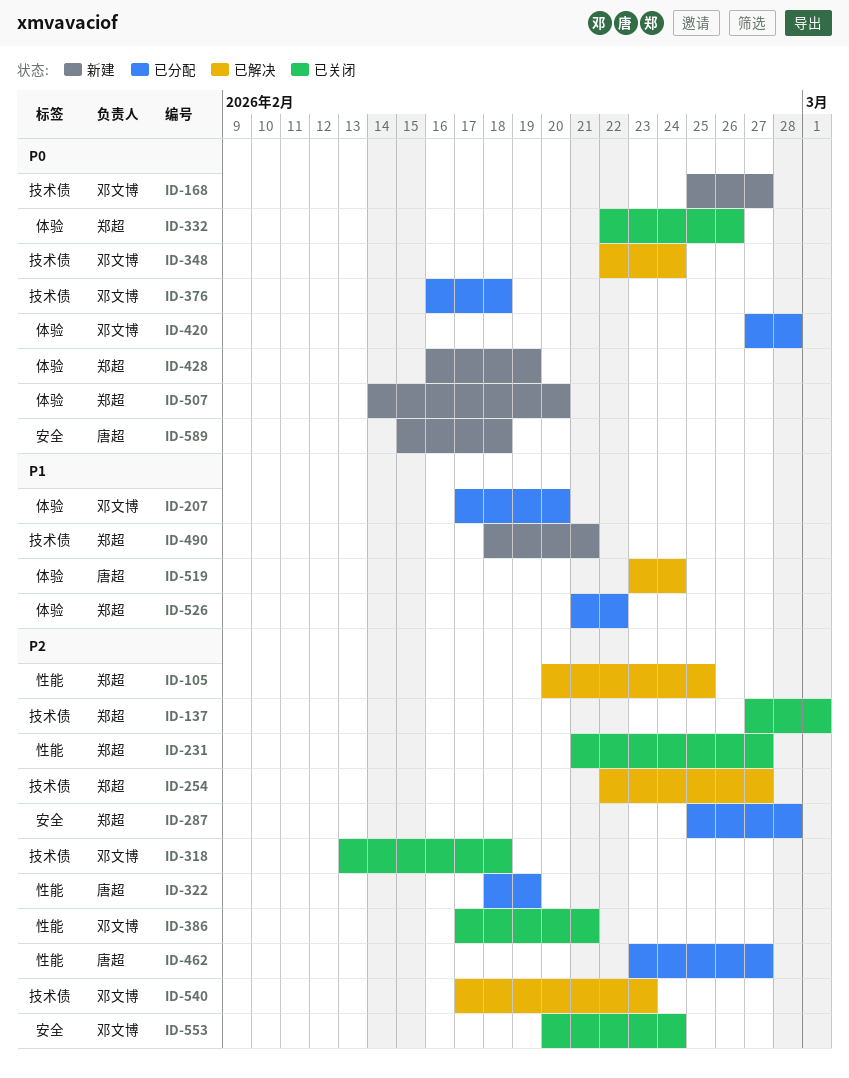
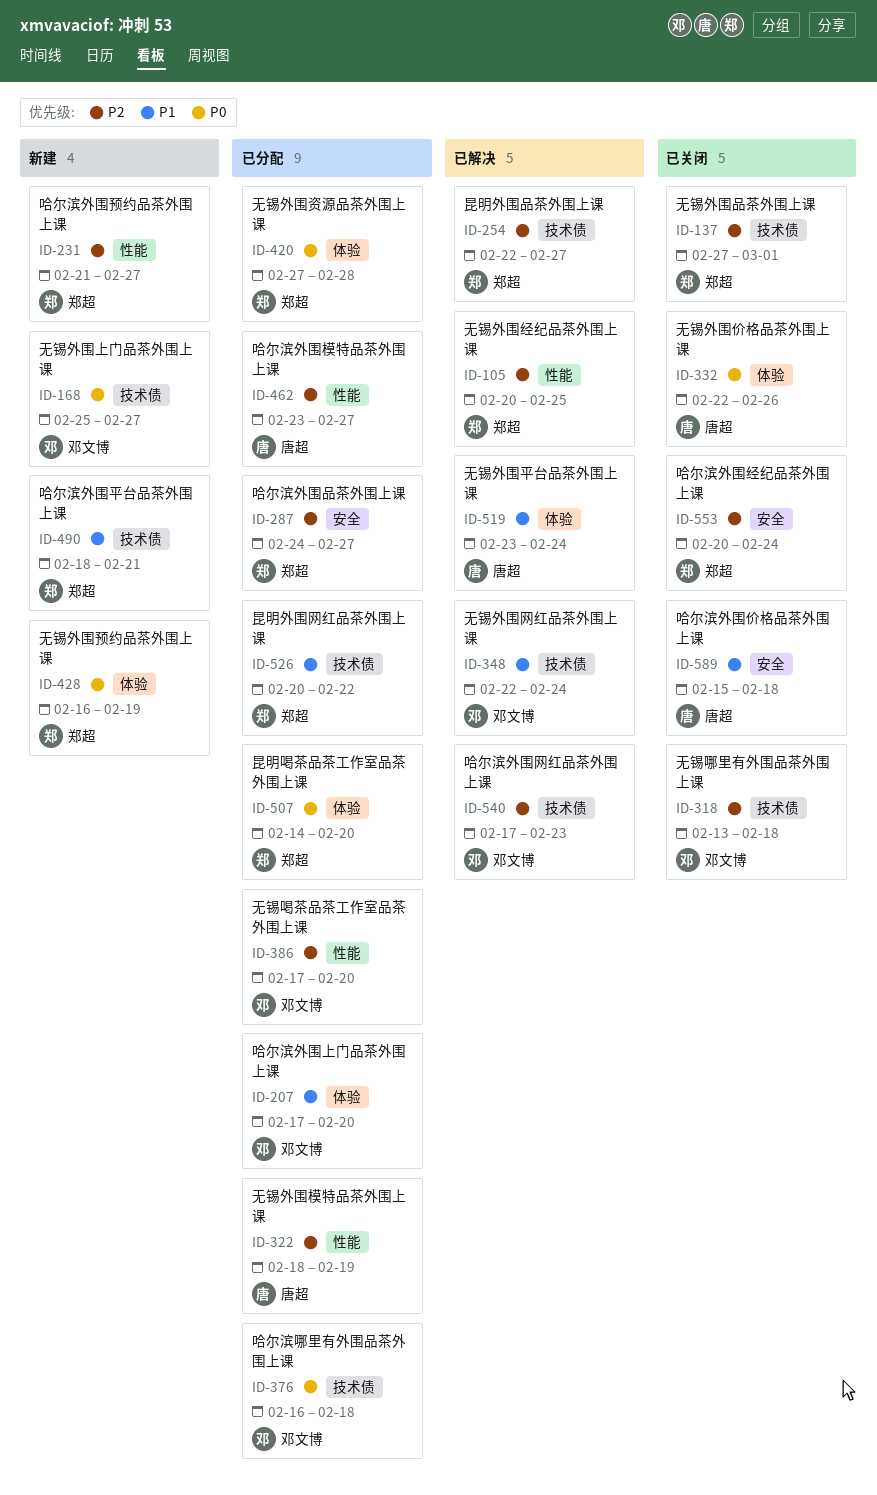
ID-231, status: 已关闭 -> 新建
ID-287, start: Feb 25 -> Feb 24
ID-287, due: Feb 28 -> Feb 27
ID-332, owner: 郑超 -> 唐超
ID-348, priority: P0 -> P1
ID-386, status: 已关闭 -> 已分配
ID-386, due: Feb 21 -> Feb 20
ID-420, owner: 邓文博 -> 郑超
ID-507, status: 新建 -> 已分配
ID-526, label: 体验 -> 技术债
ID-526, start: Feb 21 -> Feb 20
ID-553, owner: 邓文博 -> 郑超
ID-589, status: 新建 -> 已关闭
ID-589, priority: P0 -> P1

